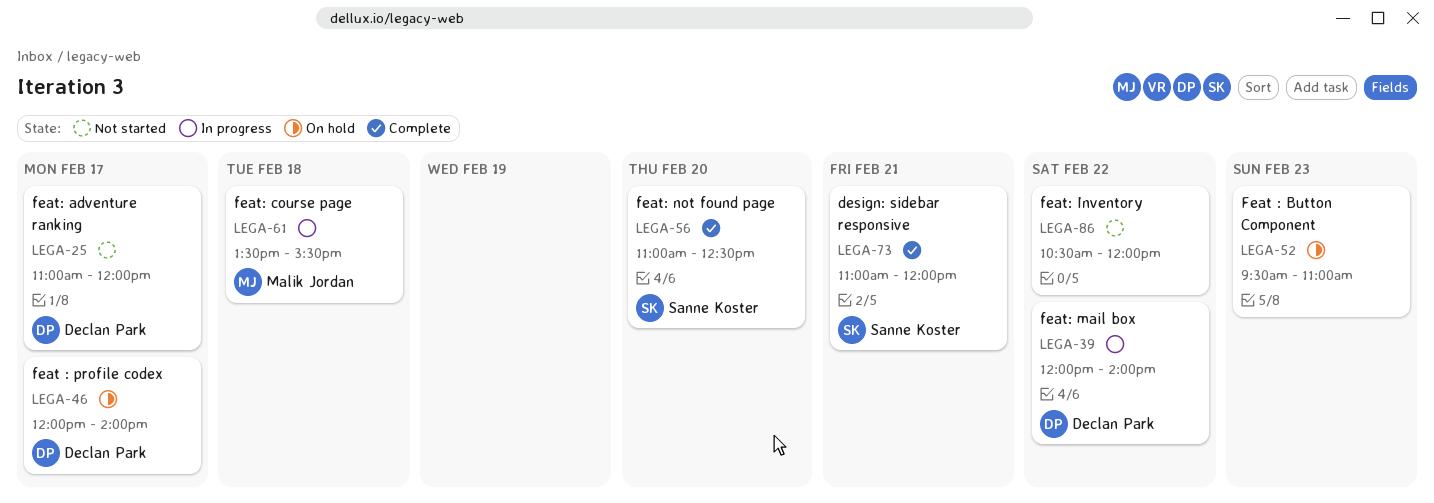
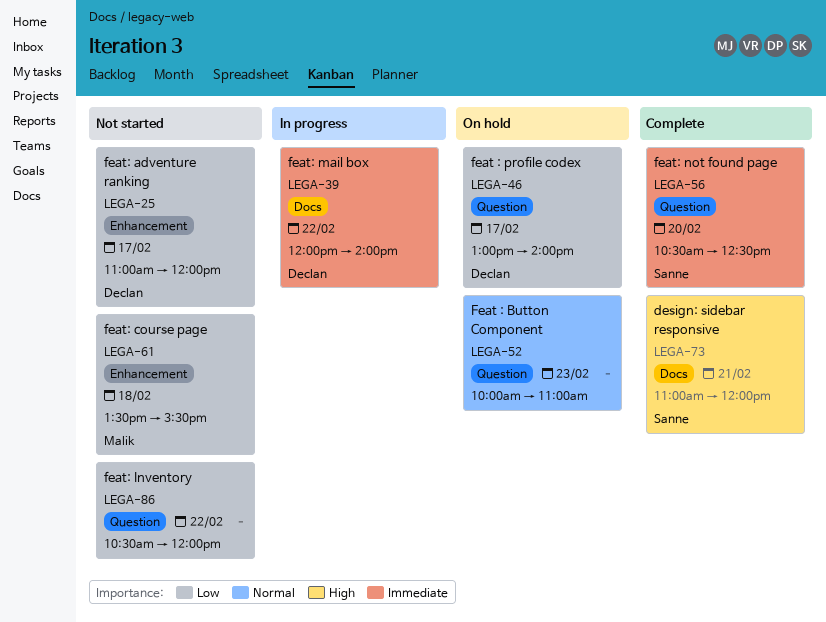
LEGA-46, begins: 12:00 -> 13:00
LEGA-52, begins: 09:30 -> 10:00
LEGA-56, begins: 11:00 -> 10:30
LEGA-61, status: In progress -> Not started

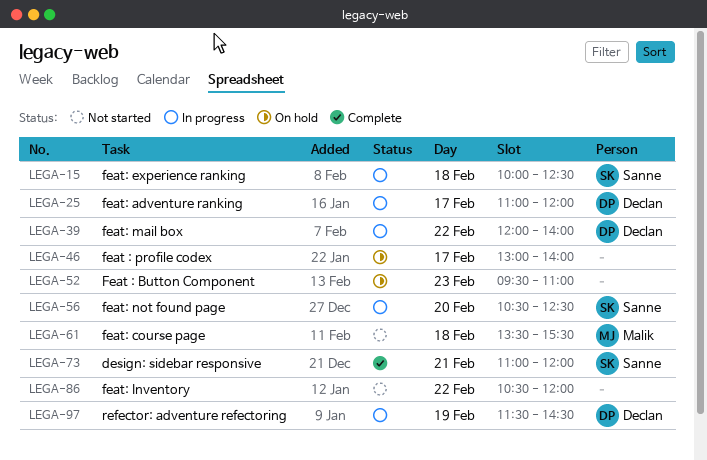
LEGA-15: none -> present
LEGA-25, status: Not started -> In progress
LEGA-46, owner: Declan -> none
LEGA-52, begins: 10:00 -> 09:30
LEGA-56, status: Complete -> In progress
LEGA-97: none -> present

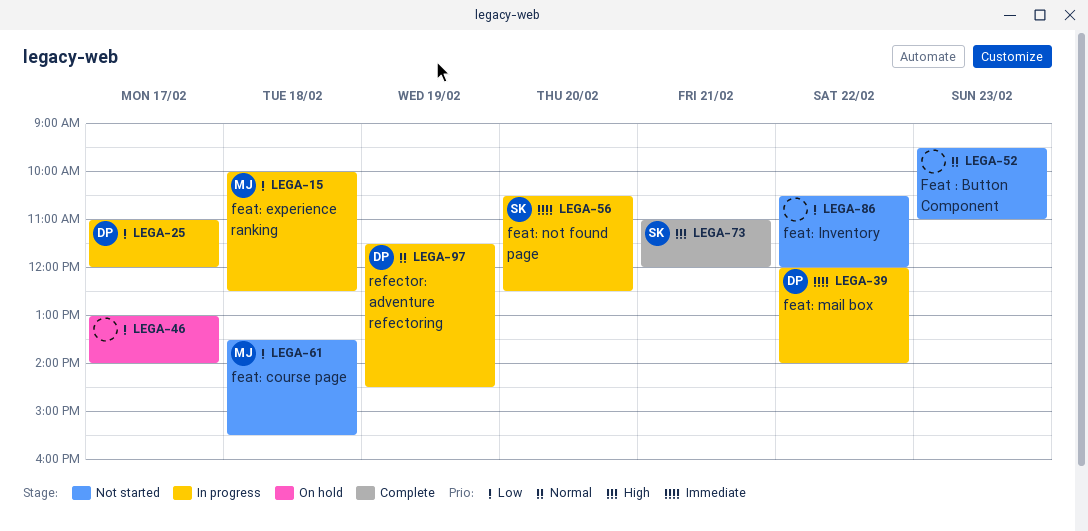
LEGA-15, owner: Sanne -> Malik
LEGA-52, status: On hold -> Not started

